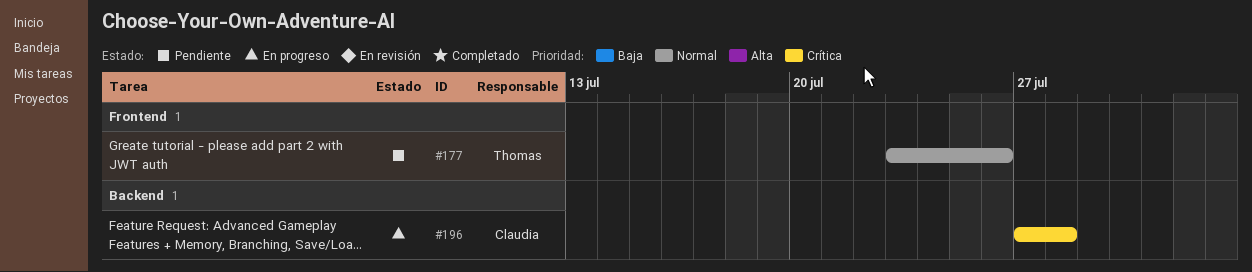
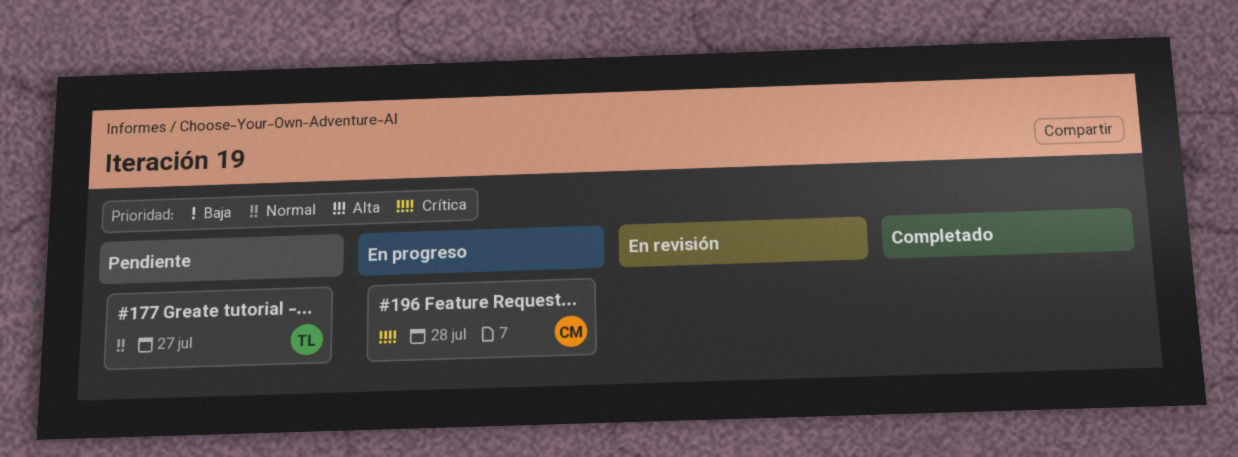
#177, due: Jul 26 -> Jul 27

